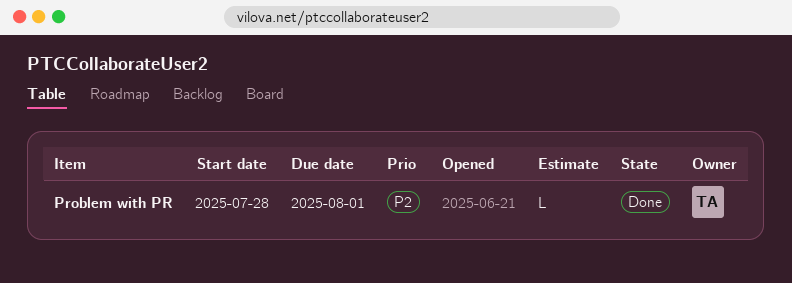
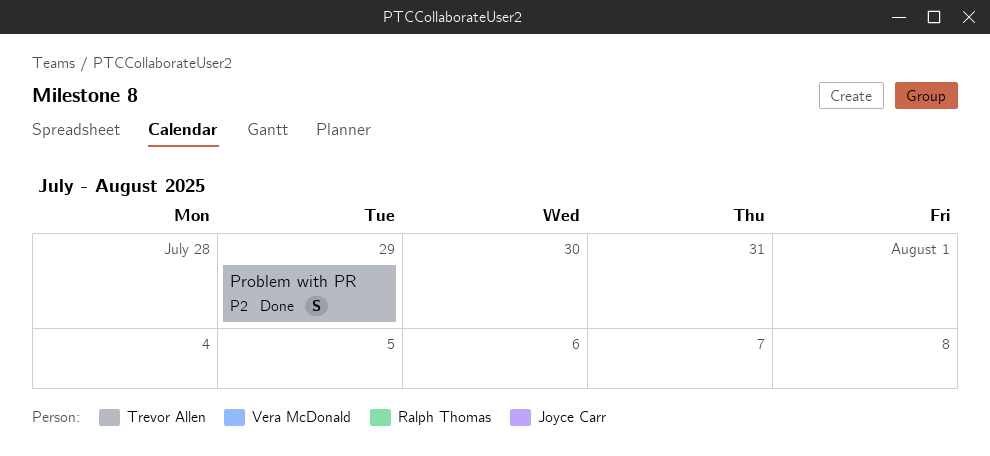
Problem with PR, estimate: L -> S
Problem with PR, due: Aug 1 -> Jul 29

